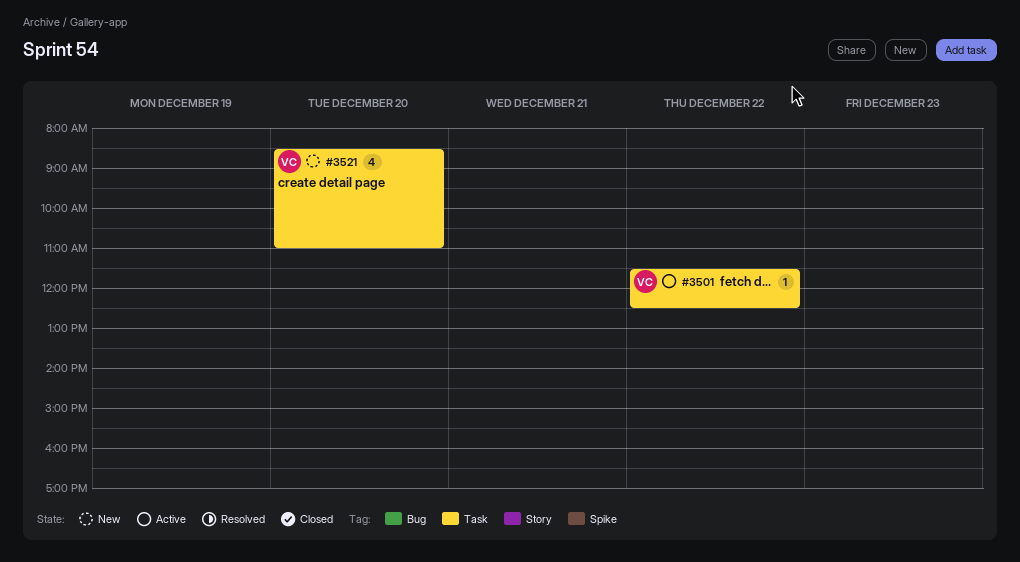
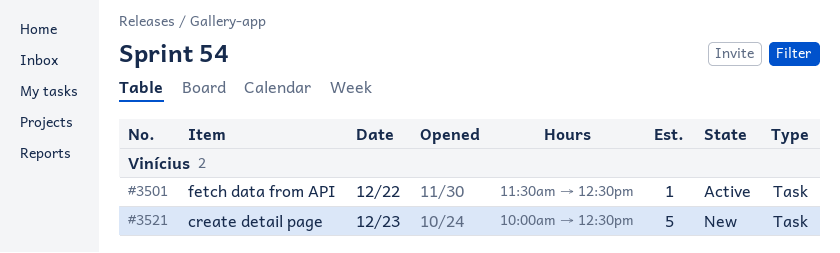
#3521, estimate: 4 -> 5
#3521, day: Dec 20 -> Dec 23
#3521, begins: 08:30 -> 10:00
#3521, ends: 11:00 -> 12:30

